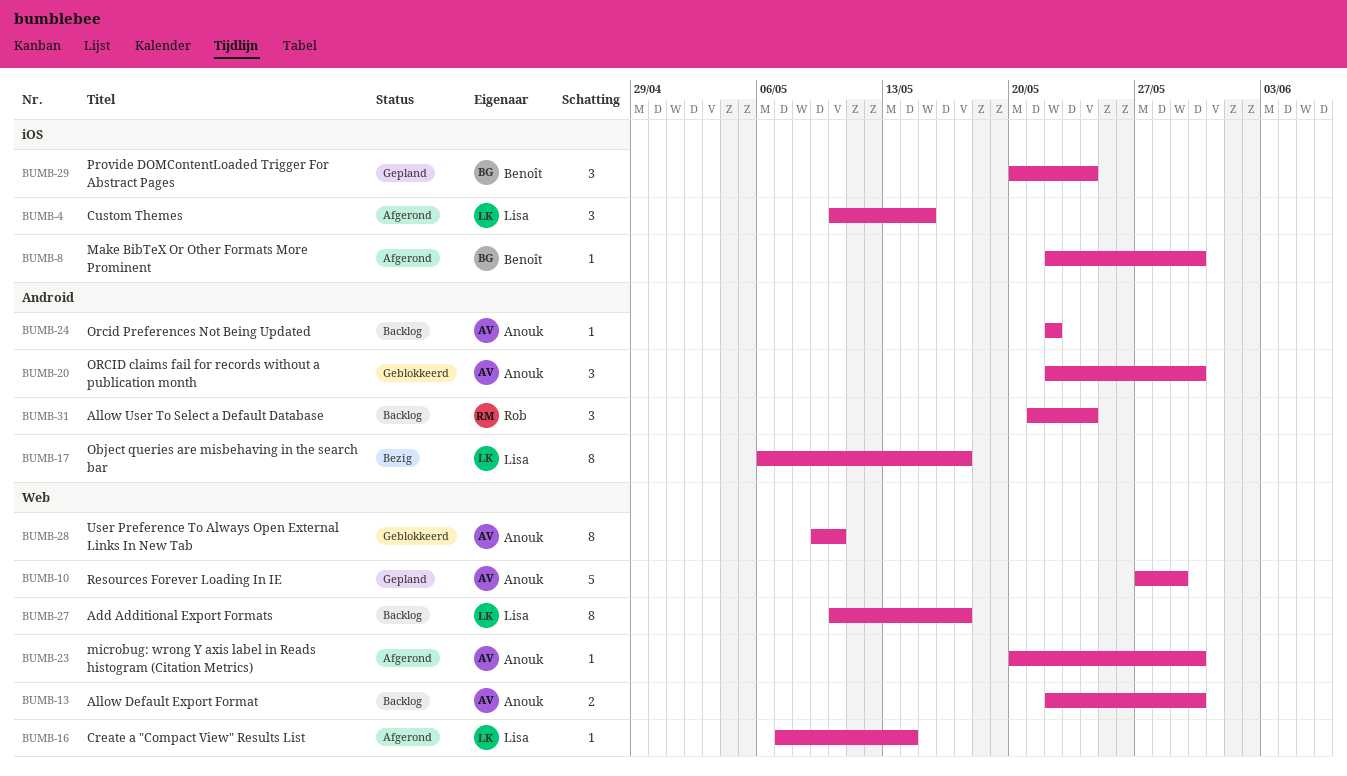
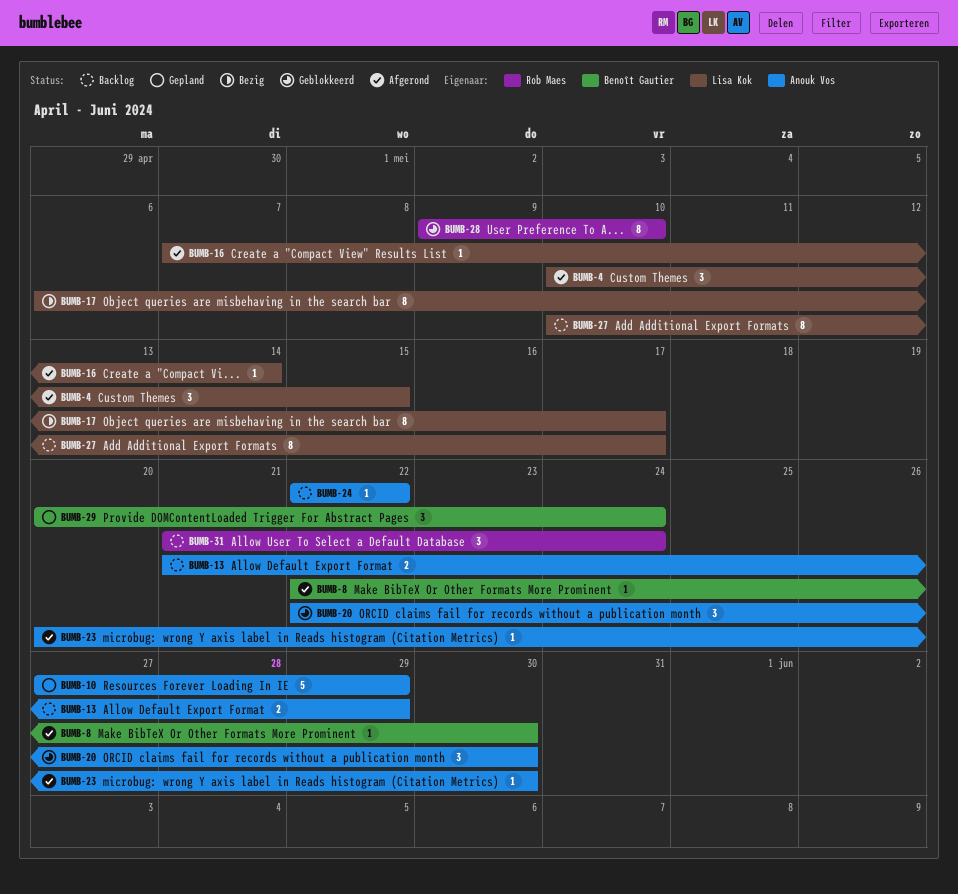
BUMB-13, start: May 22 -> May 21
BUMB-13, due: May 30 -> May 29
BUMB-28, owner: Anouk Vos -> Rob Maes

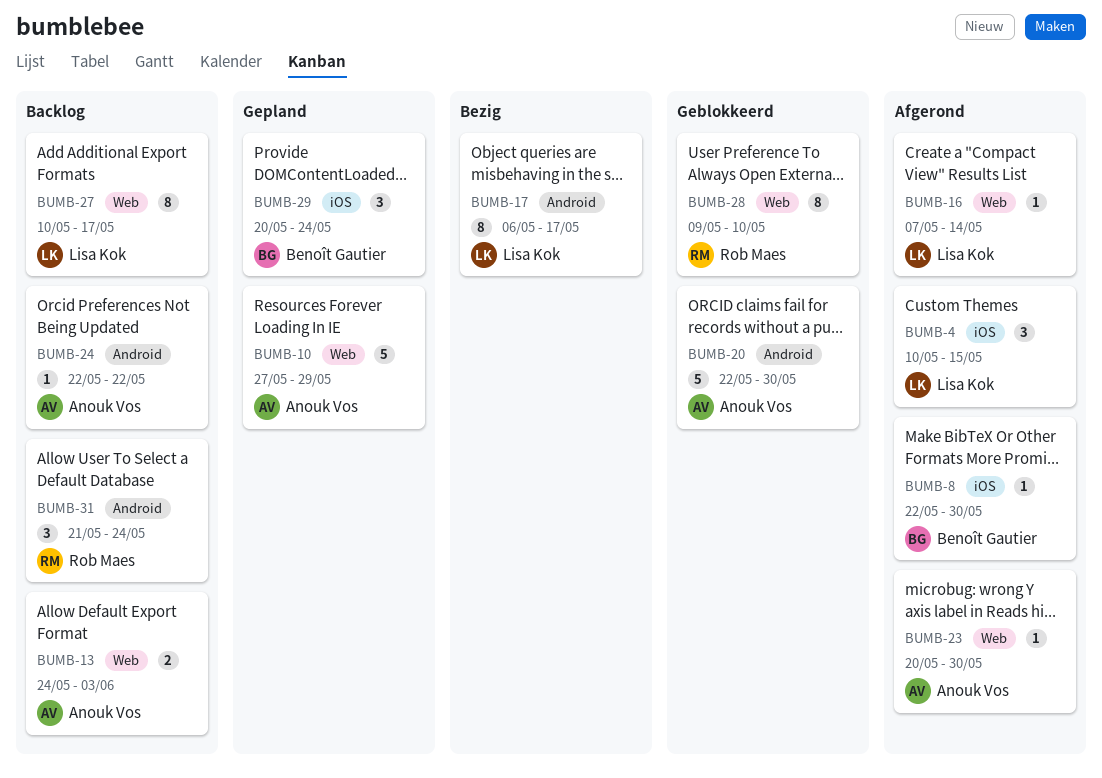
BUMB-13, start: May 21 -> May 24
BUMB-13, due: May 29 -> Jun 3
BUMB-20, estimate: 3 -> 5

